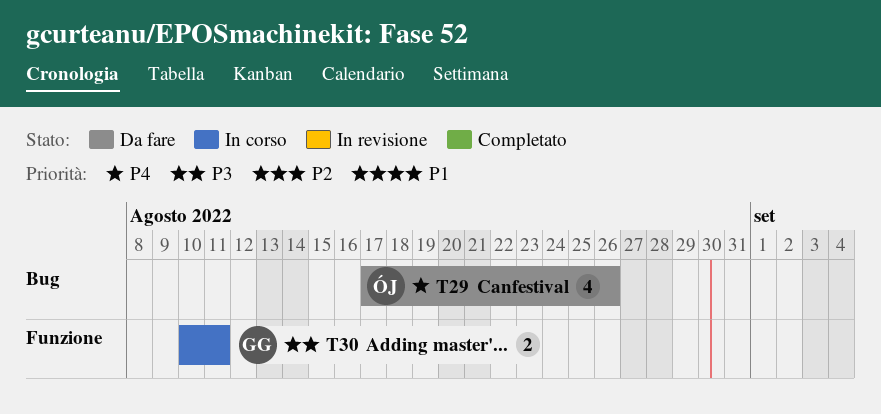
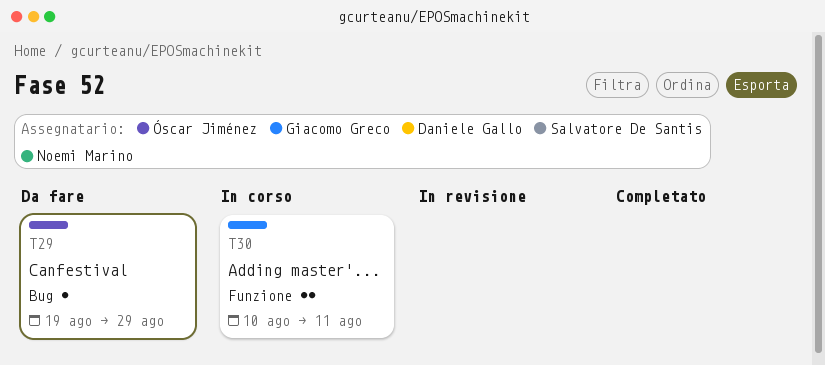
T29, estimate: 4 -> 1
T29, start: Aug 17 -> Aug 19
T29, due: Aug 26 -> Aug 29

